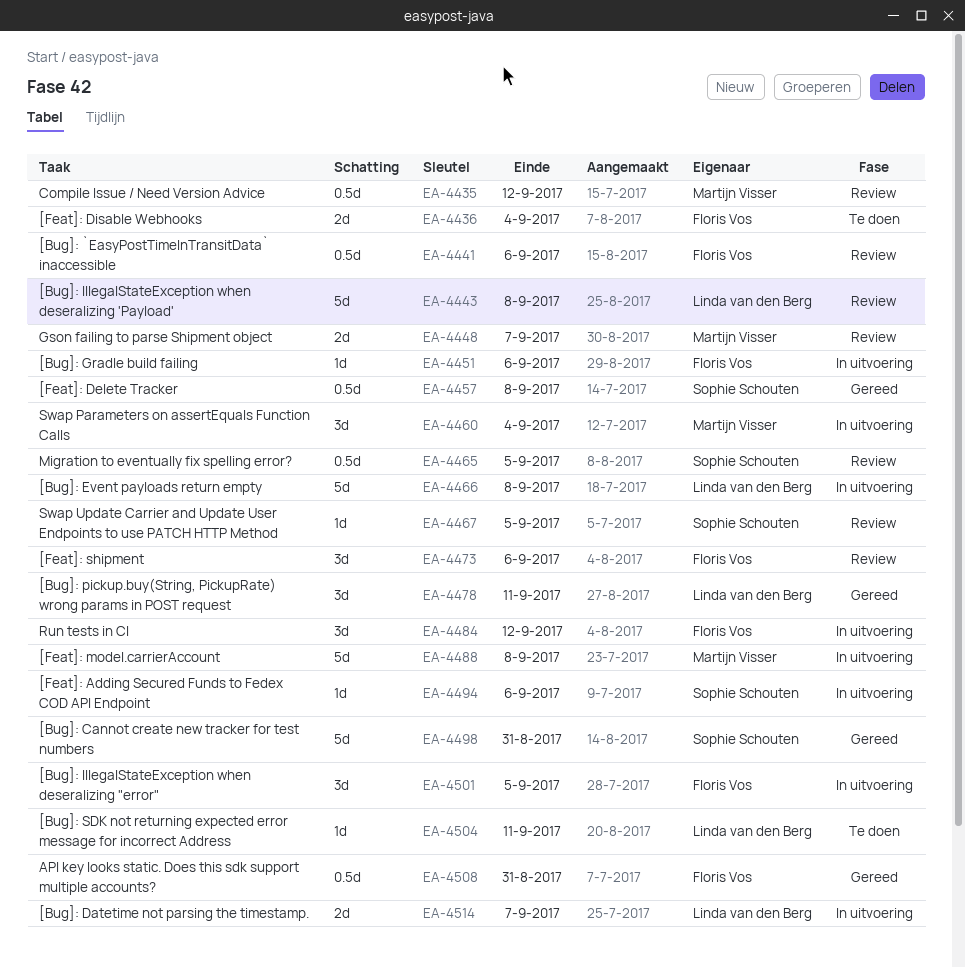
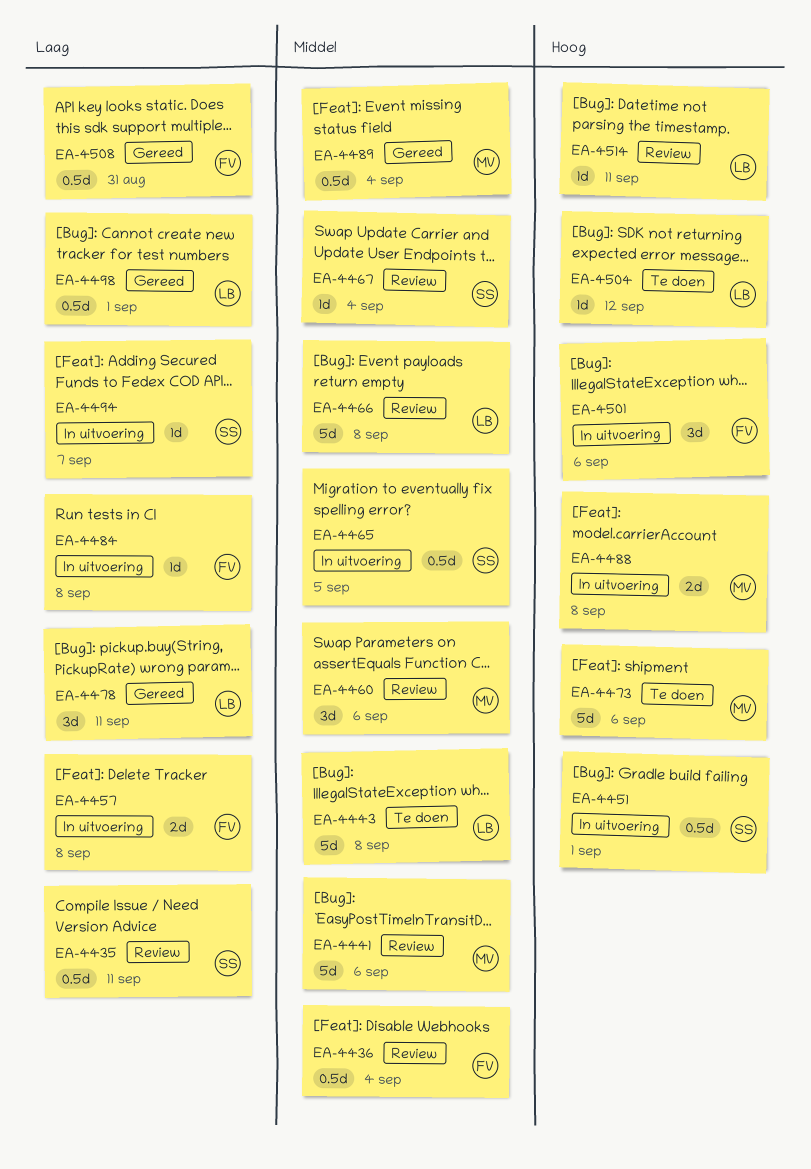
EA-4435, owner: Martijn Visser -> Sophie Schouten
EA-4435, due: Sep 12 -> Sep 11
EA-4436, status: Te doen -> Review
EA-4436, estimate: 2d -> 0.5d
EA-4441, owner: Floris Vos -> Martijn Visser
EA-4441, estimate: 0.5d -> 5d
EA-4443, status: Review -> Te doen
EA-4448: present -> none
EA-4451, owner: Floris Vos -> Sophie Schouten
EA-4451, estimate: 1d -> 0.5d
EA-4451, due: Sep 6 -> Sep 1
EA-4457, status: Gereed -> In uitvoering
EA-4457, owner: Sophie Schouten -> Floris Vos
EA-4457, estimate: 0.5d -> 2d
EA-4460, status: In uitvoering -> Review
EA-4460, due: Sep 4 -> Sep 6
EA-4465, status: Review -> In uitvoering
EA-4466, status: In uitvoering -> Review
EA-4467, due: Sep 5 -> Sep 4
EA-4473, status: Review -> Te doen
EA-4473, owner: Floris Vos -> Martijn Visser
EA-4473, estimate: 3d -> 5d
EA-4484, estimate: 3d -> 1d
EA-4484, due: Sep 12 -> Sep 8
EA-4488, estimate: 5d -> 2d
EA-4489: none -> present
EA-4494, due: Sep 6 -> Sep 7
EA-4498, owner: Sophie Schouten -> Linda van den Berg
EA-4498, estimate: 5d -> 0.5d
EA-4498, due: Aug 31 -> Sep 1
EA-4501, due: Sep 5 -> Sep 6
EA-4504, due: Sep 11 -> Sep 12
EA-4514, status: In uitvoering -> Review
EA-4514, estimate: 2d -> 1d
EA-4514, due: Sep 7 -> Sep 11

